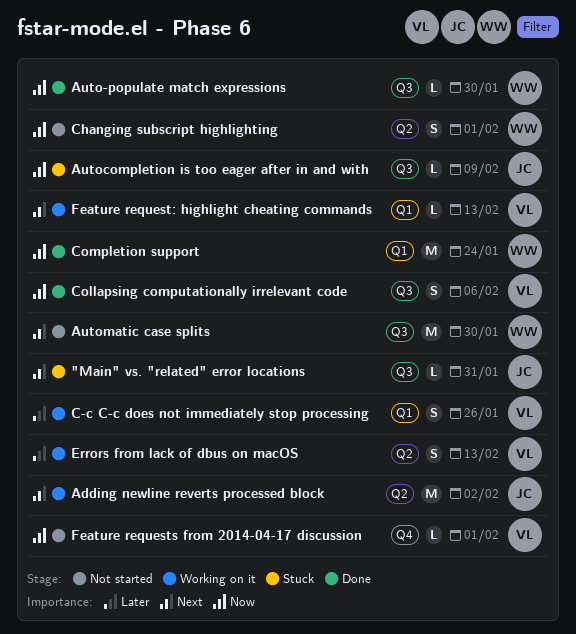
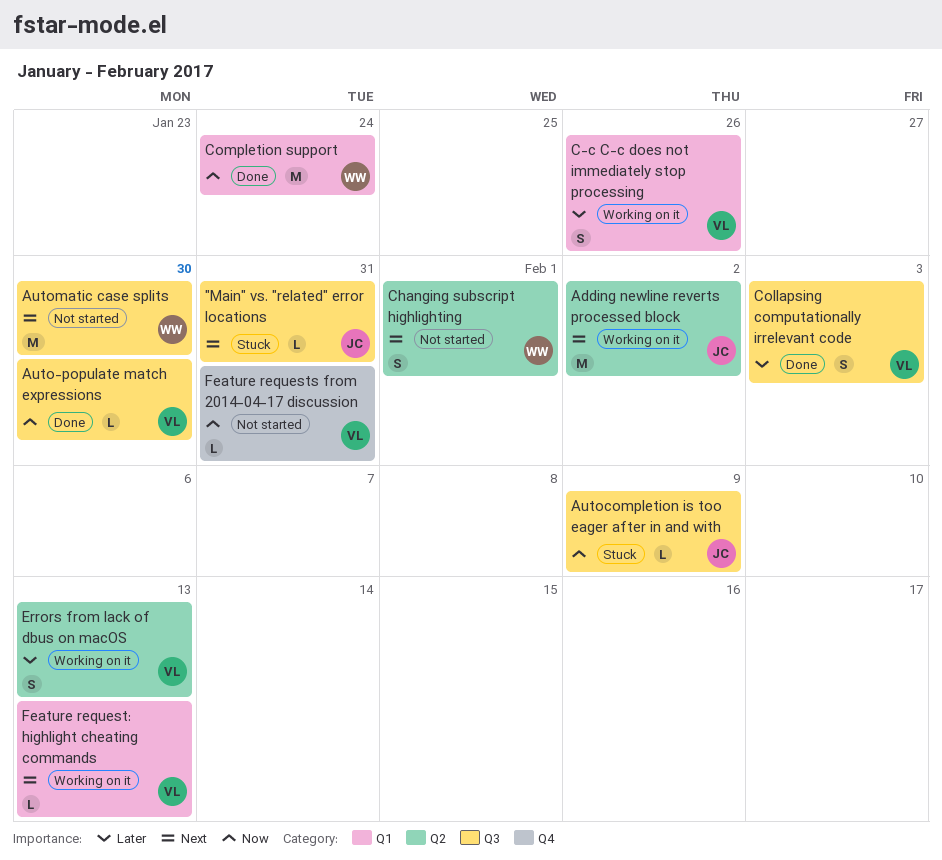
Auto-populate match expressions, owner: WW -> VL
Changing subscript highlighting, priority: Now -> Next
Collapsing computationally irrelevant code, priority: Now -> Later
Collapsing computationally irrelevant code, due: Feb 6 -> Feb 3
Feature requests from 2014-04-17 discussion, due: Feb 1 -> Jan 31

